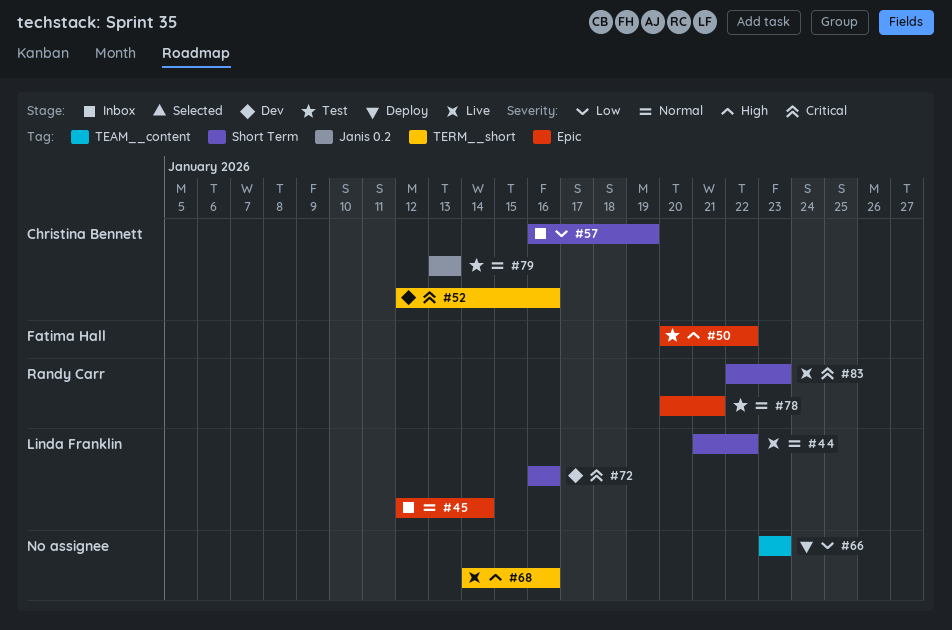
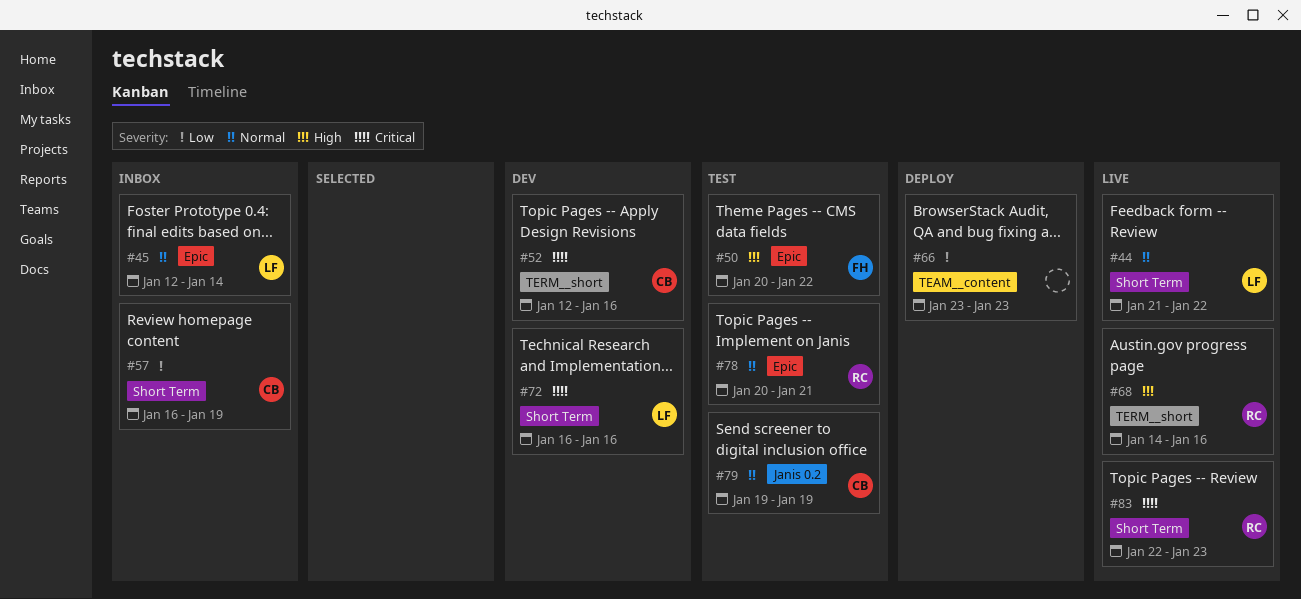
#68, owner: none -> Randy Carr
#79, start: Jan 13 -> Jan 19
#79, due: Jan 13 -> Jan 19

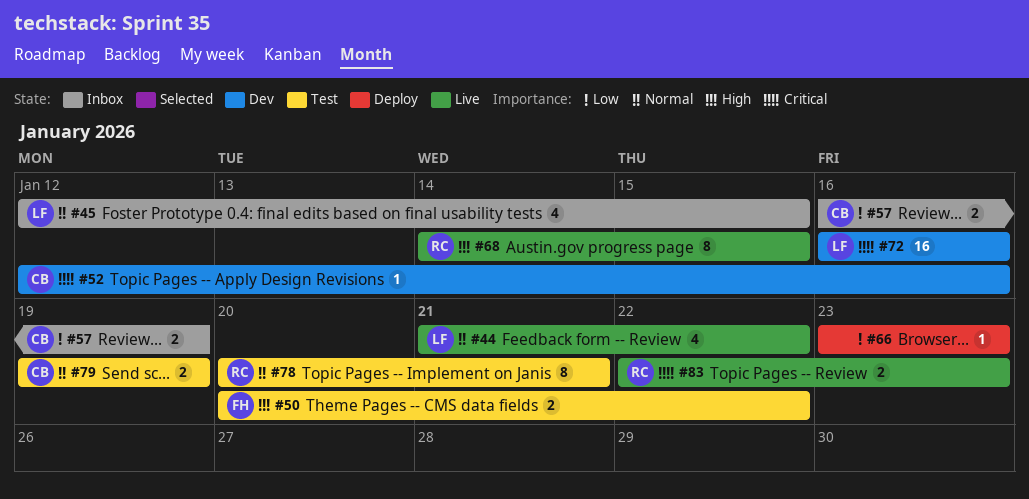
#45, due: Jan 14 -> Jan 15
#68, due: Jan 16 -> Jan 15

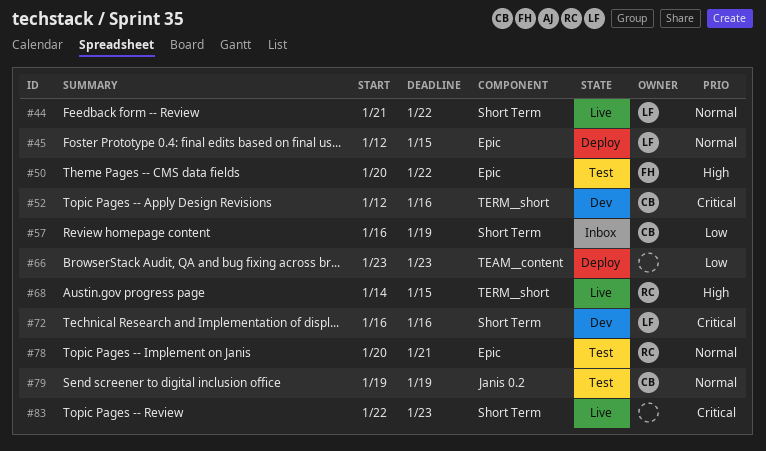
#45, status: Inbox -> Deploy
#83, owner: RC -> none

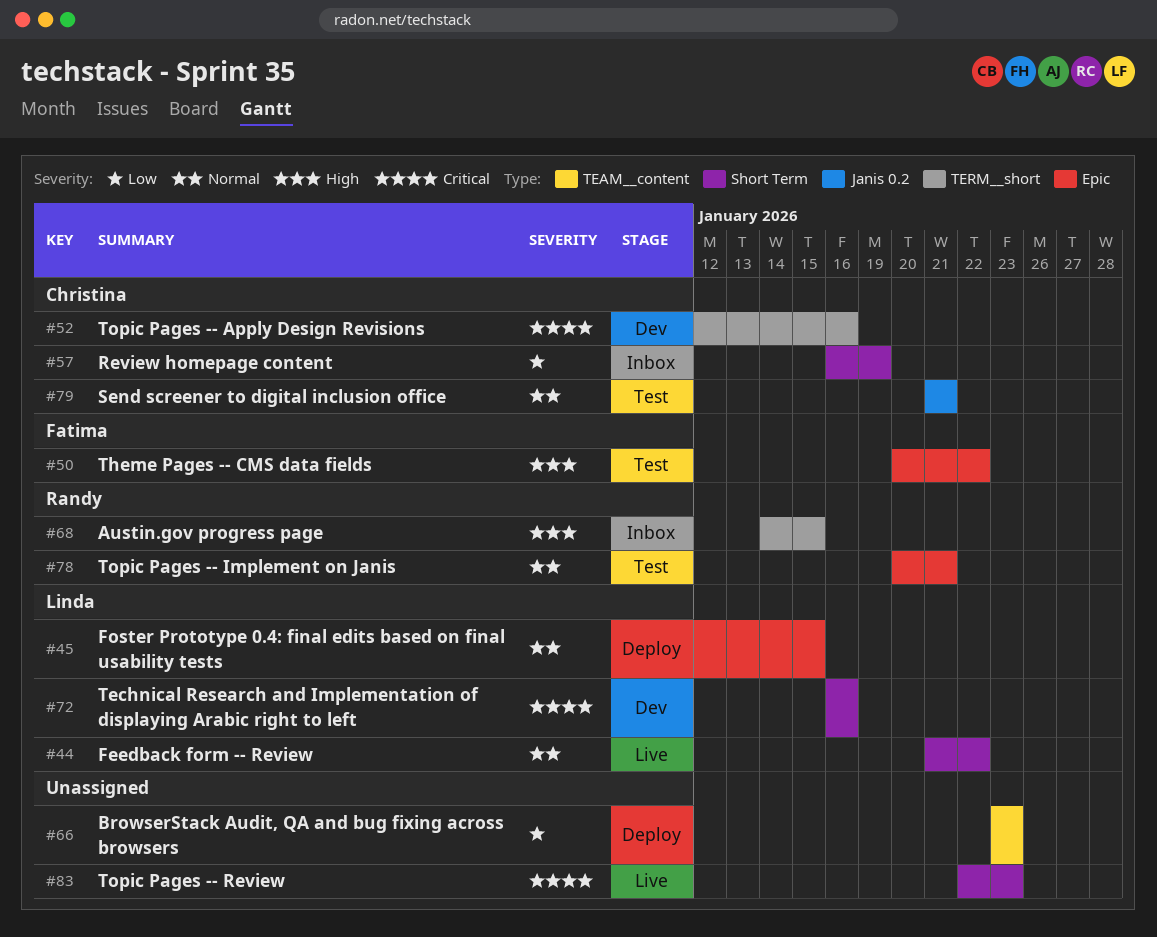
#68, status: Live -> Inbox
#79, start: Jan 19 -> Jan 21
#79, due: Jan 19 -> Jan 21

